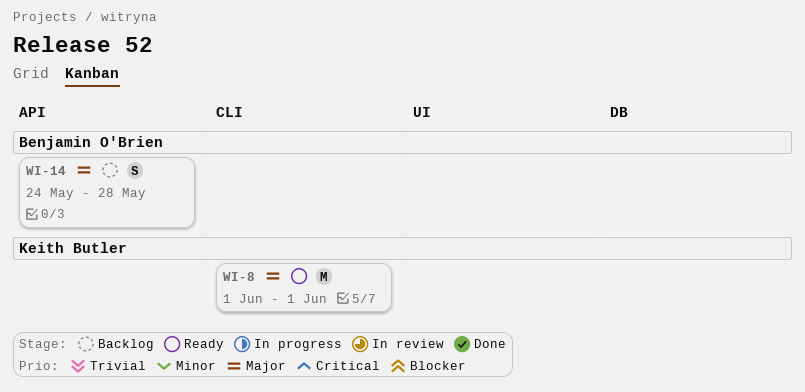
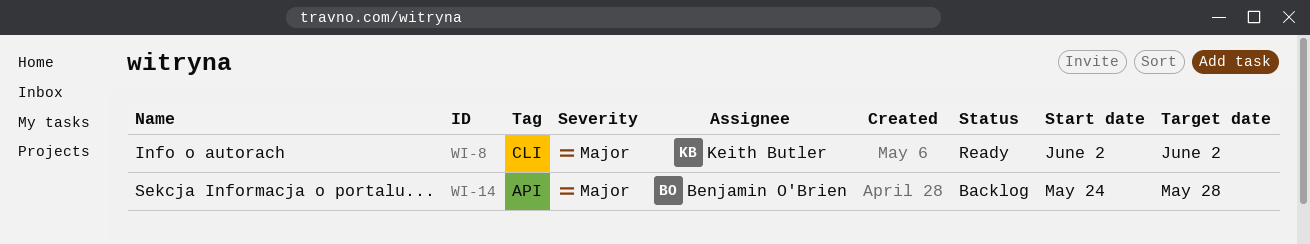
WI-8, start: Jun 1 -> Jun 2
WI-8, due: Jun 1 -> Jun 2

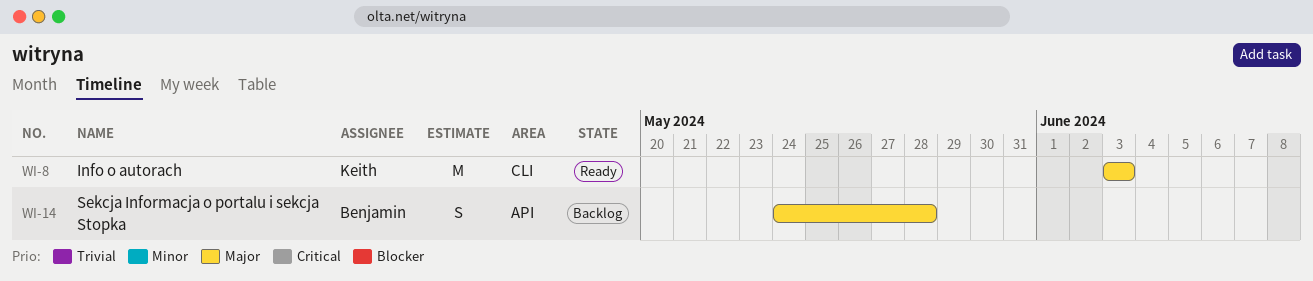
WI-8, start: Jun 2 -> Jun 3
WI-8, due: Jun 2 -> Jun 3

